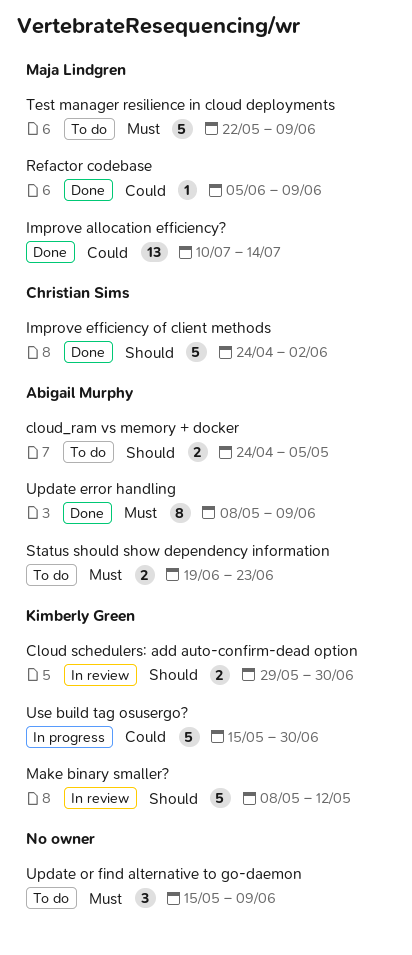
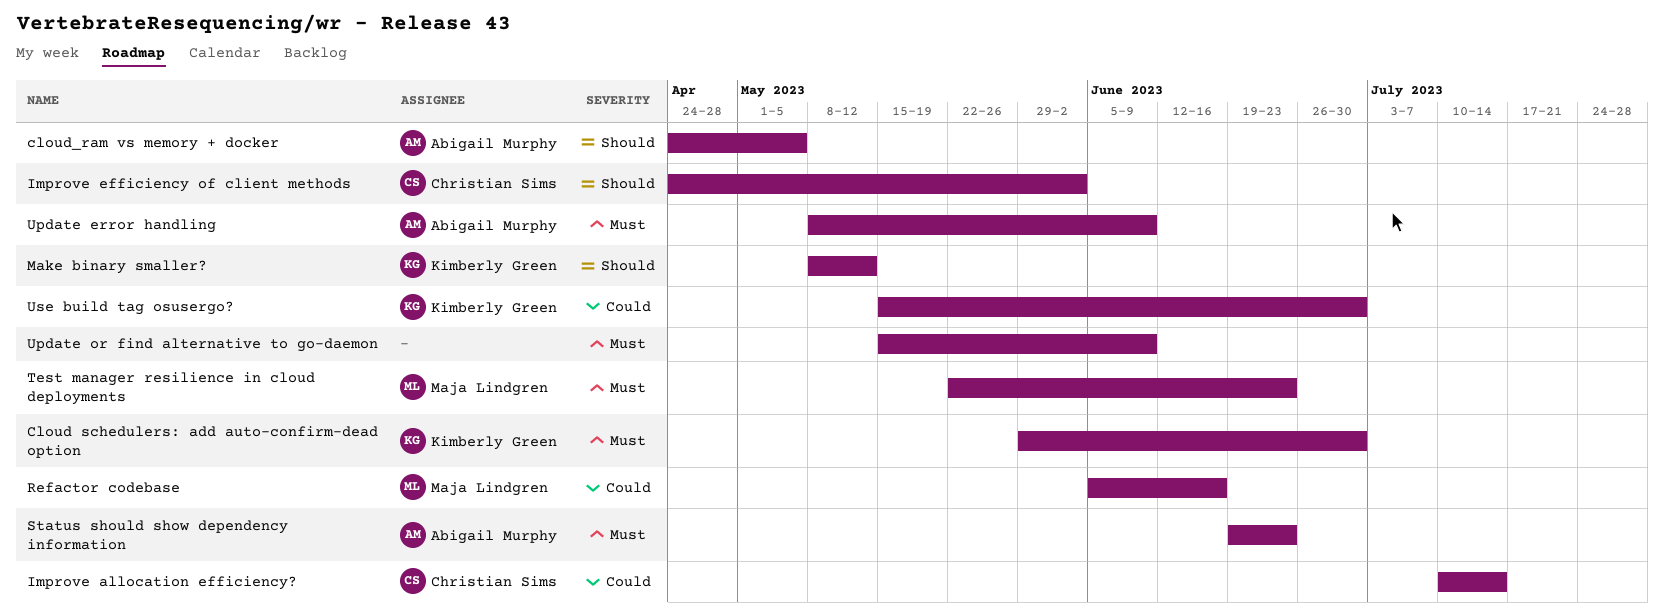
Cloud schedulers: add auto-confirm-dead option, priority: Should -> Must
Improve allocation efficiency?, owner: Maja Lindgren -> Christian Sims
Refactor codebase, due: Jun 9 -> Jun 16
Test manager resilience in cloud deployments, due: Jun 9 -> Jun 23

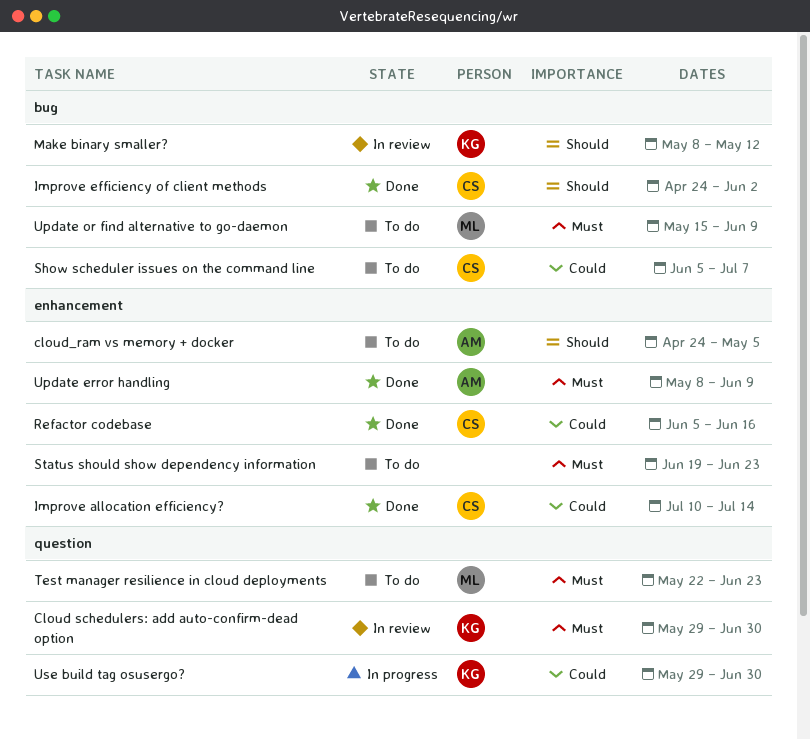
Refactor codebase, owner: Maja Lindgren -> Christian Sims
Show scheduler issues on the command line: none -> present
Status should show dependency information, owner: Abigail Murphy -> none
Update or find alternative to go-daemon, owner: none -> Maja Lindgren
Use build tag osusergo?, start: May 15 -> May 29

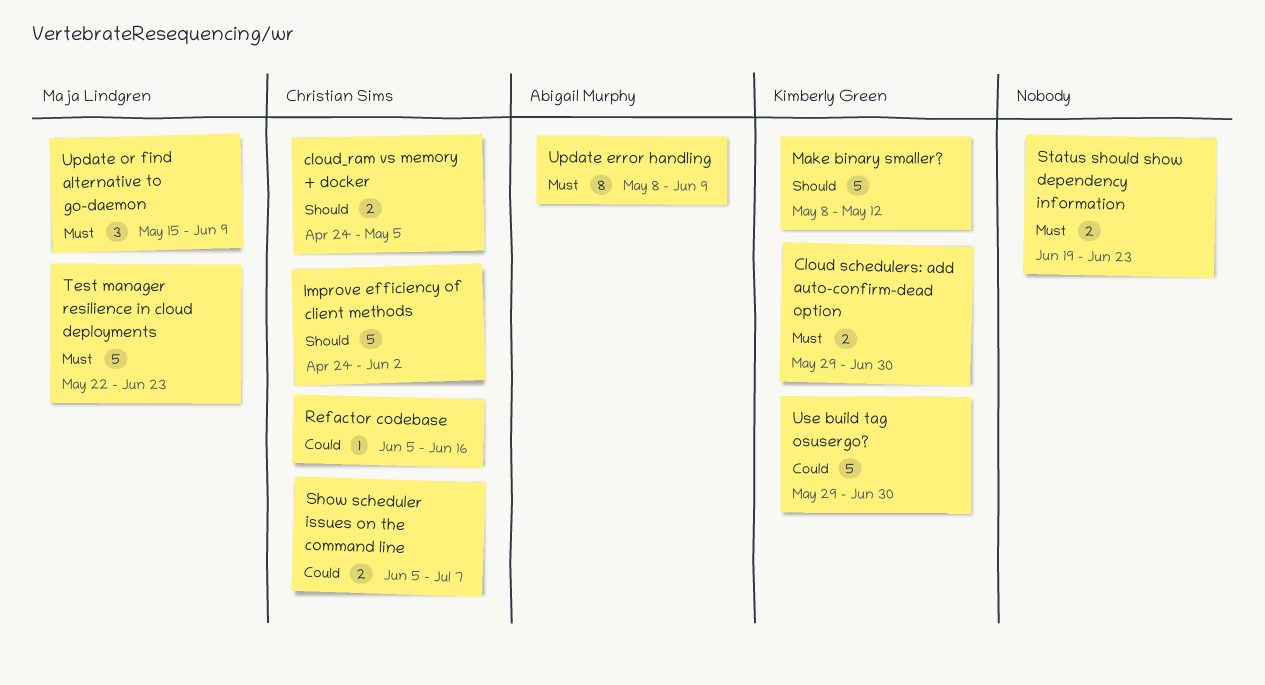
cloud_ram vs memory + docker, owner: Abigail Murphy -> Christian Sims
Improve allocation efficiency?: present -> none

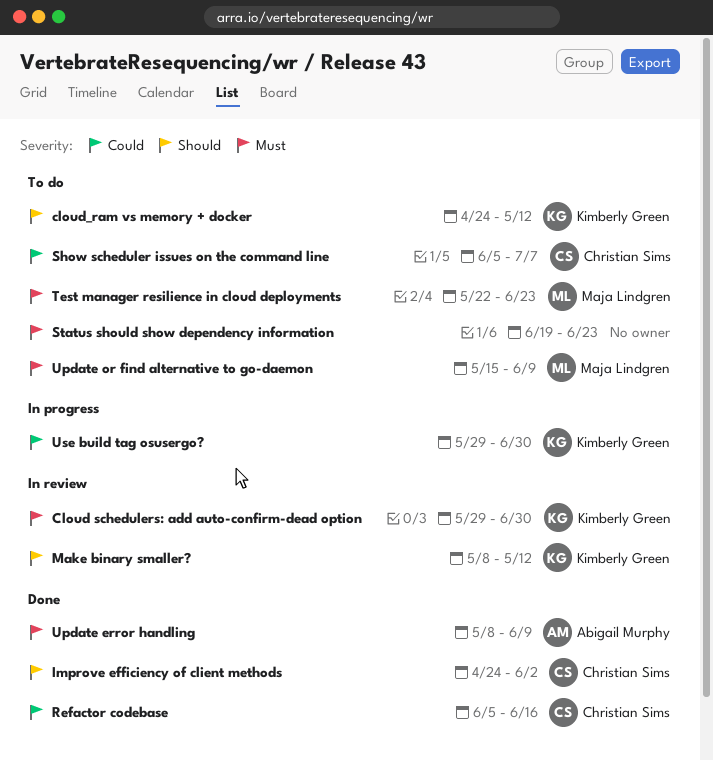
cloud_ram vs memory + docker, owner: Christian Sims -> Kimberly Green
cloud_ram vs memory + docker, due: May 5 -> May 12

